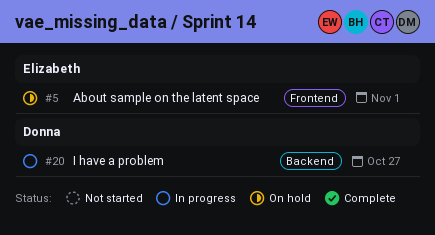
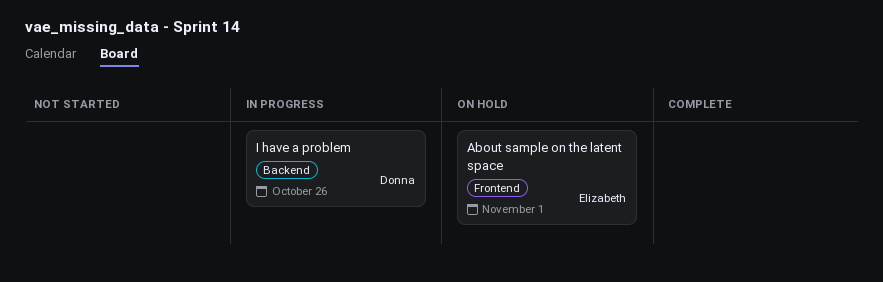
I have a problem, due: Oct 27 -> Oct 26

